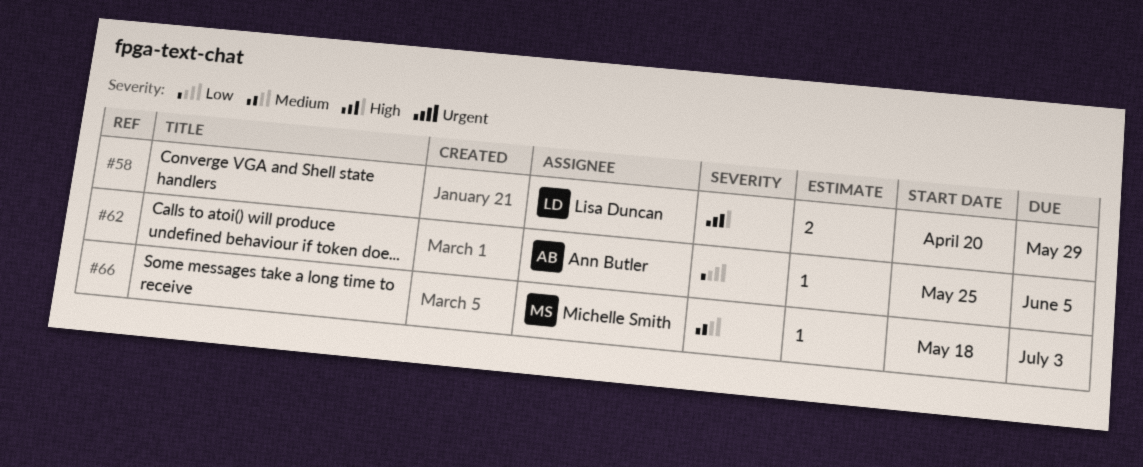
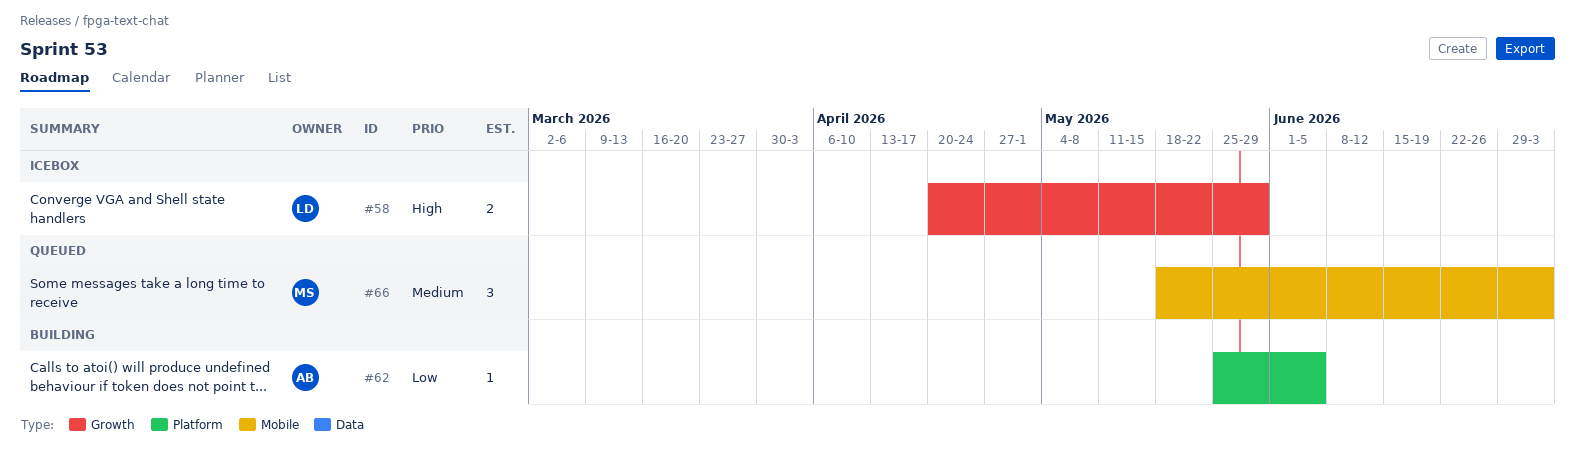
#66, estimate: 1 -> 3

